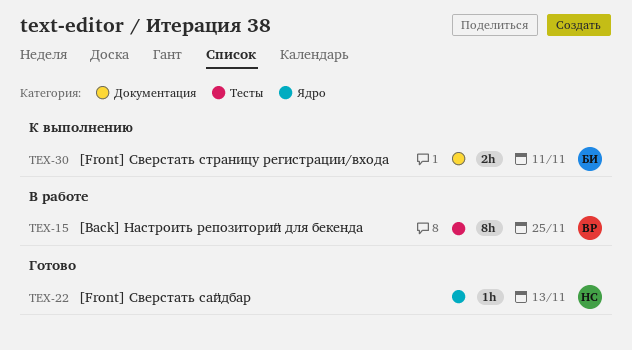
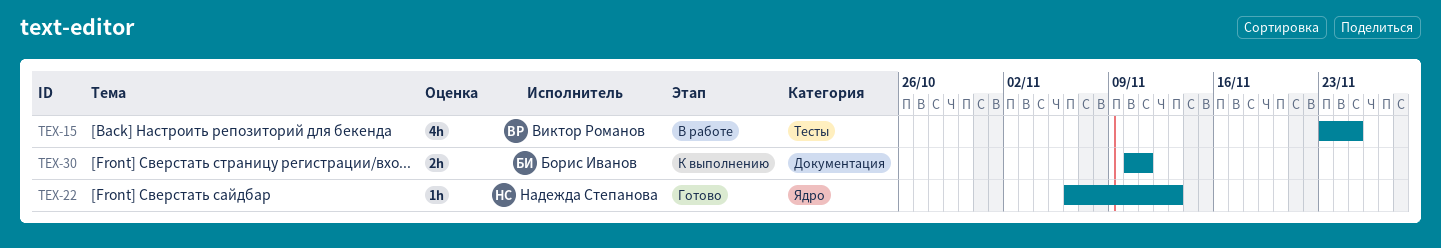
TEX-15, estimate: 8h -> 4h

